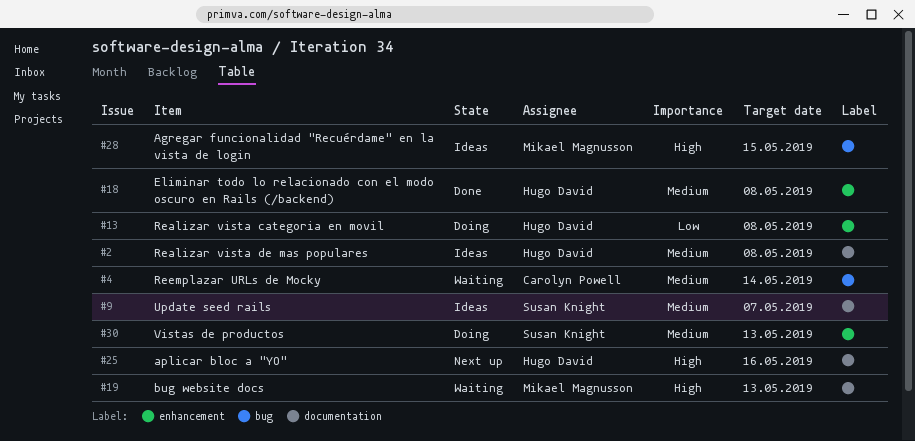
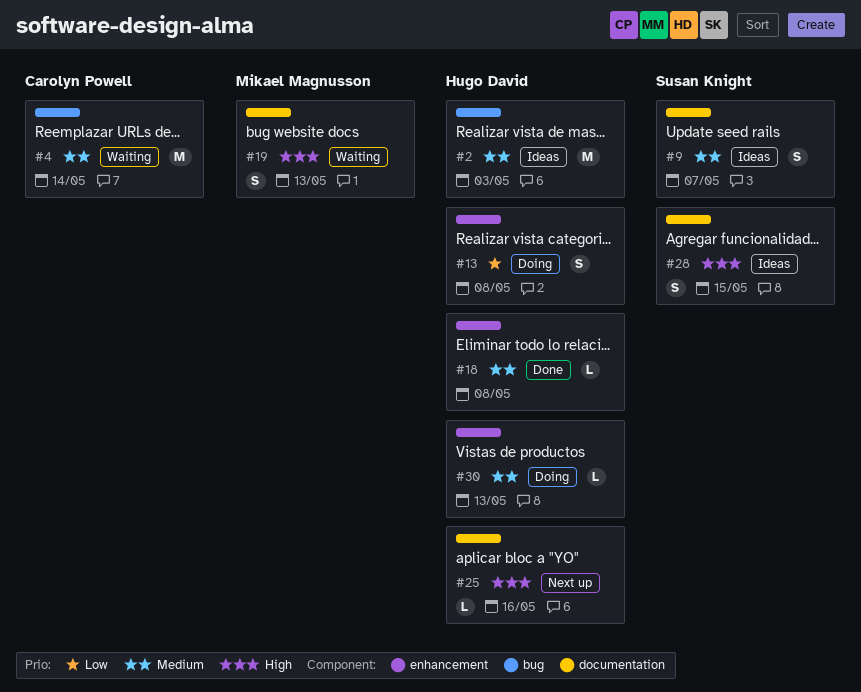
#2, label: documentation -> bug
#2, due: May 8 -> May 3
#28, owner: Mikael Magnusson -> Susan Knight
#28, label: bug -> documentation
#30, owner: Susan Knight -> Hugo David

